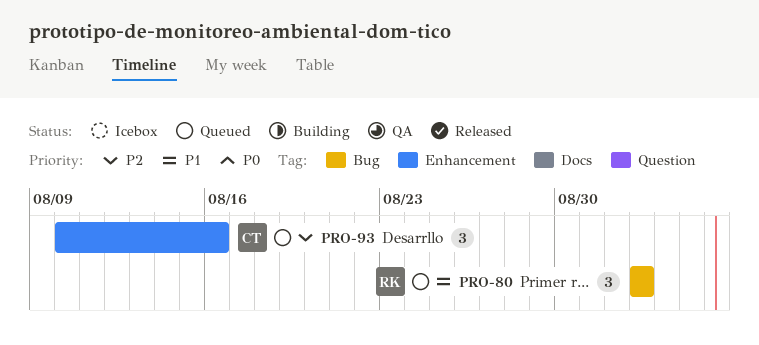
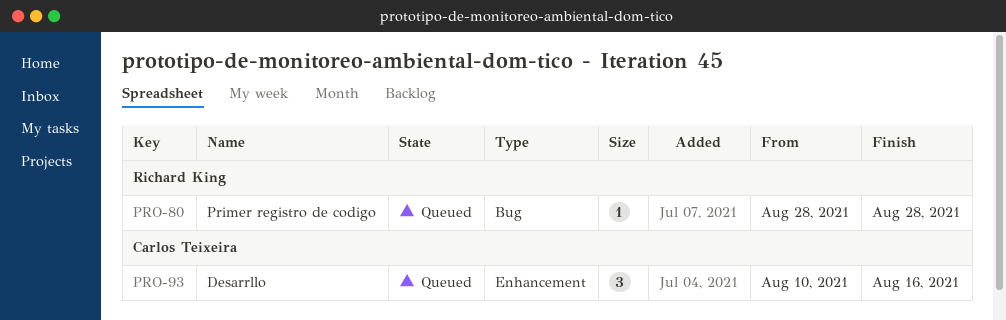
PRO-80, estimate: 3 -> 1
PRO-80, start: Sep 2 -> Aug 28
PRO-80, due: Sep 2 -> Aug 28

